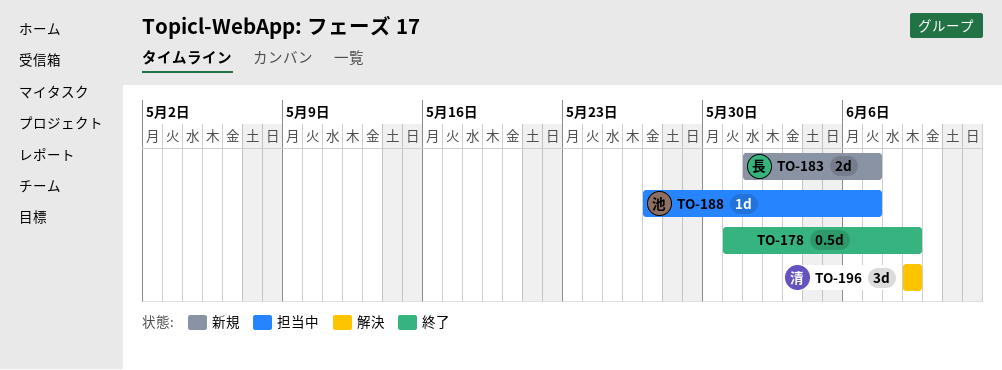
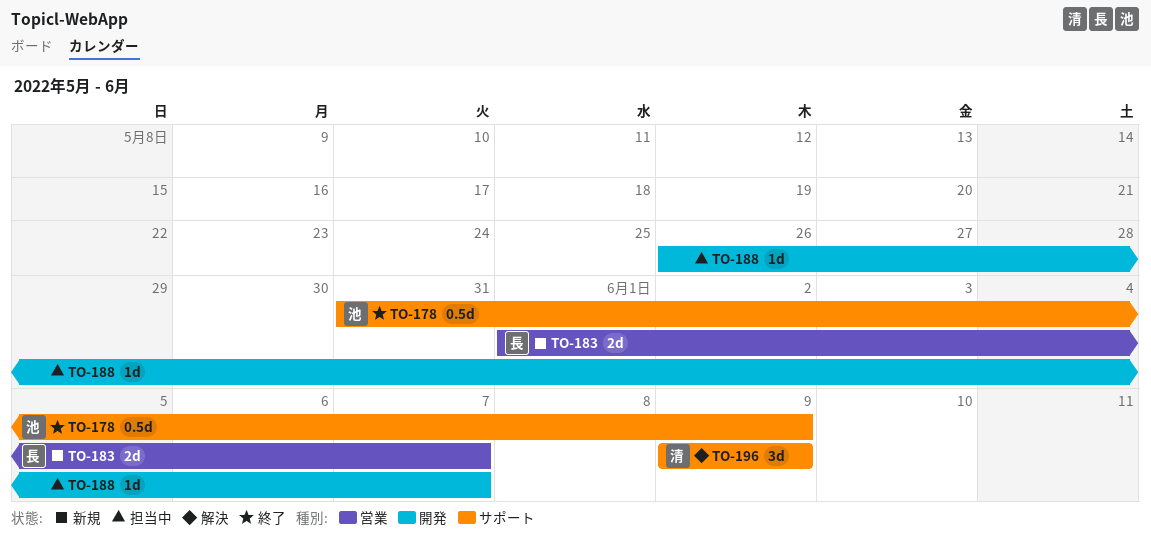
TO-178, owner: none -> 池
TO-188, owner: 池 -> none
TO-188, start: May 27 -> May 26

